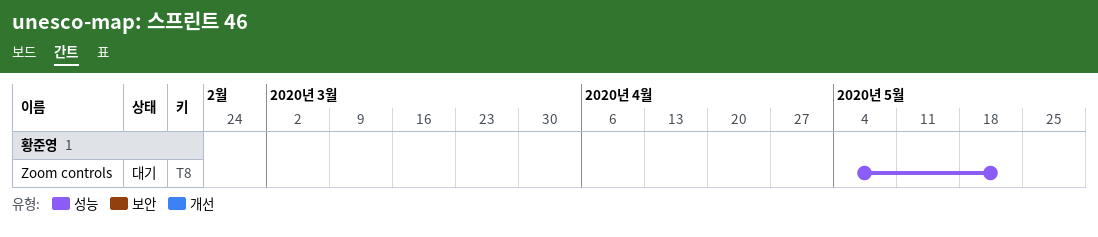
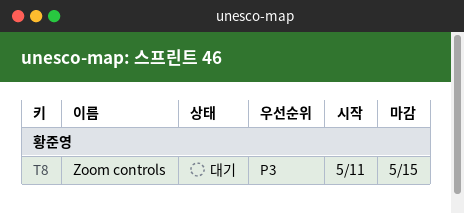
T8, start: May 4 -> May 11
T8, due: May 22 -> May 15

